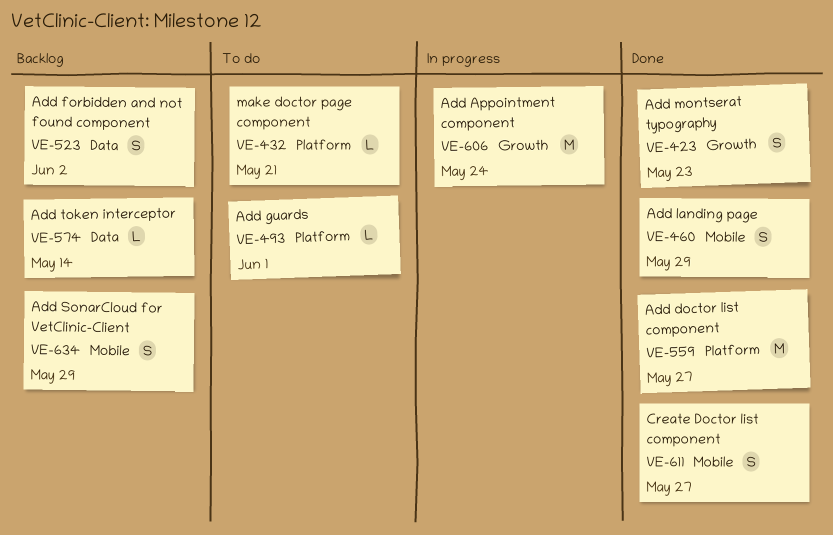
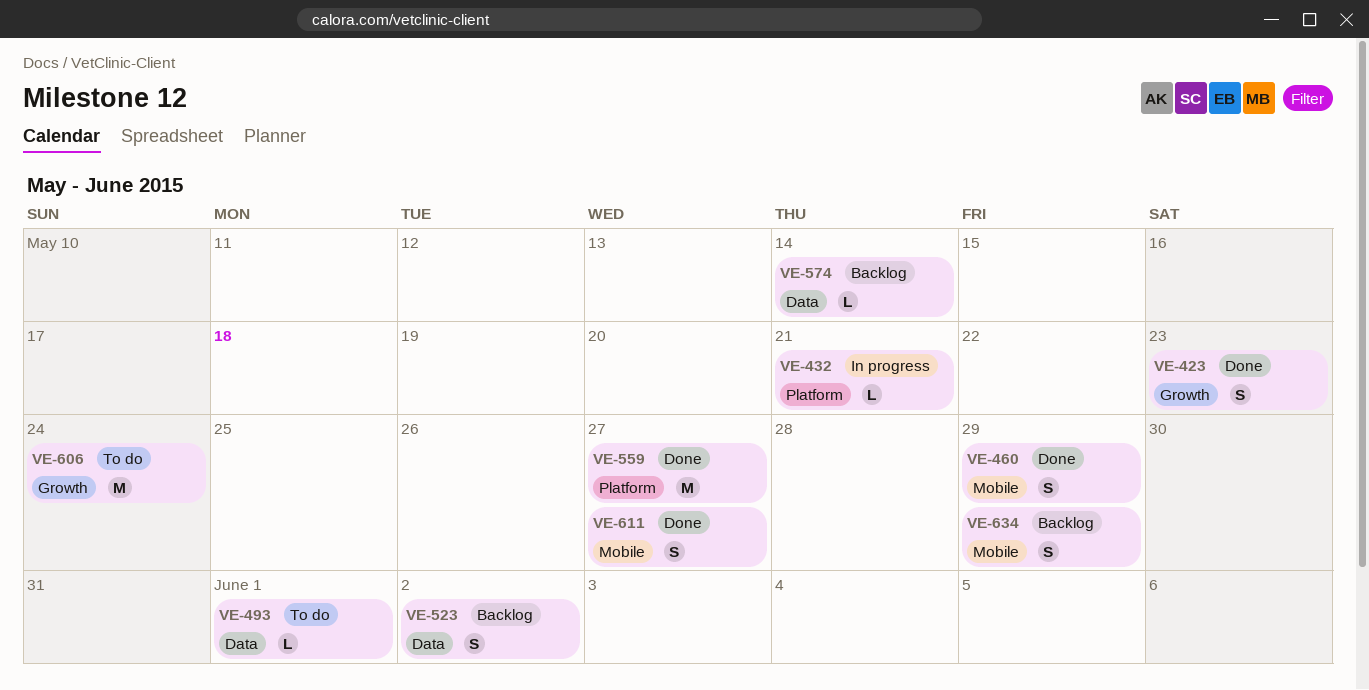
VE-432, status: To do -> In progress
VE-493, label: Platform -> Data
VE-606, status: In progress -> To do

